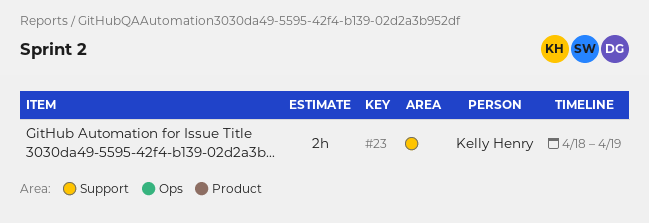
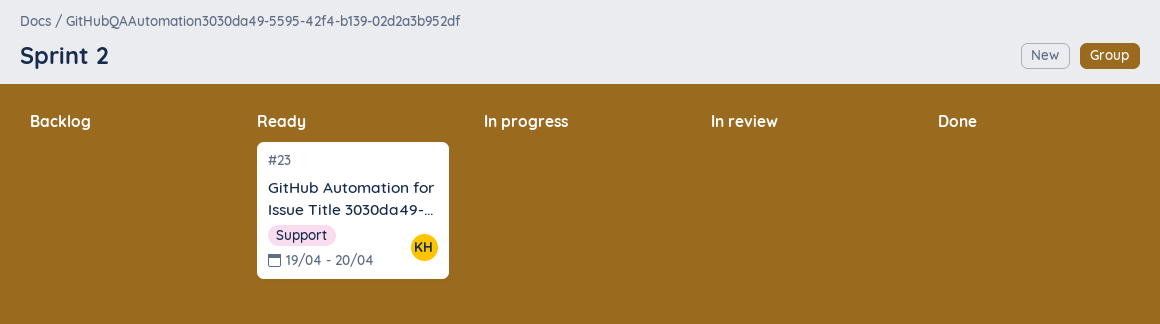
#23, start: Apr 18 -> Apr 19
#23, due: Apr 19 -> Apr 20

